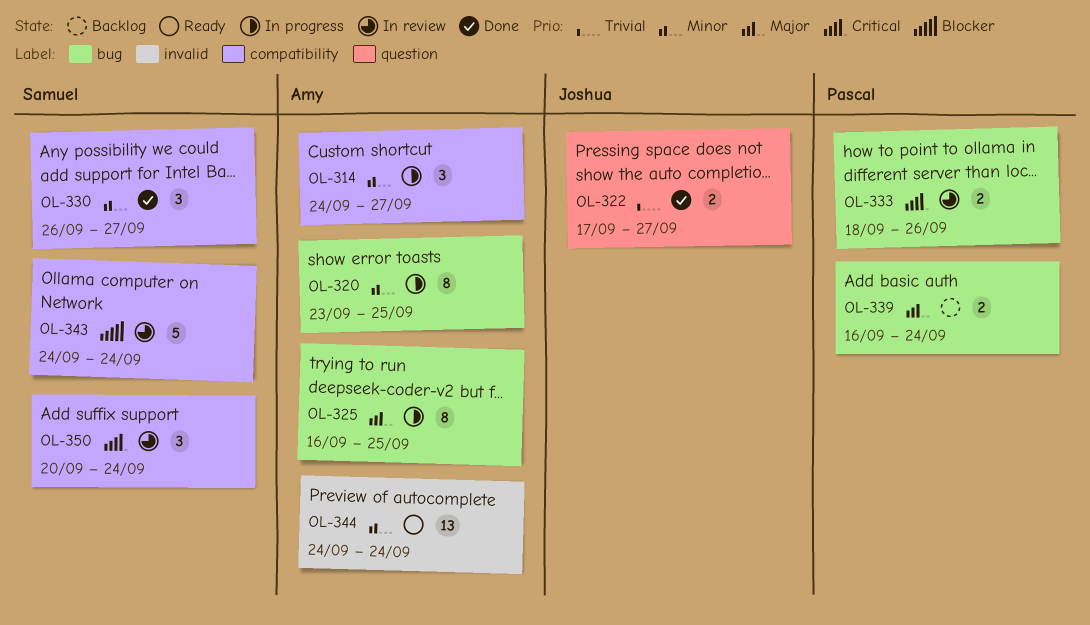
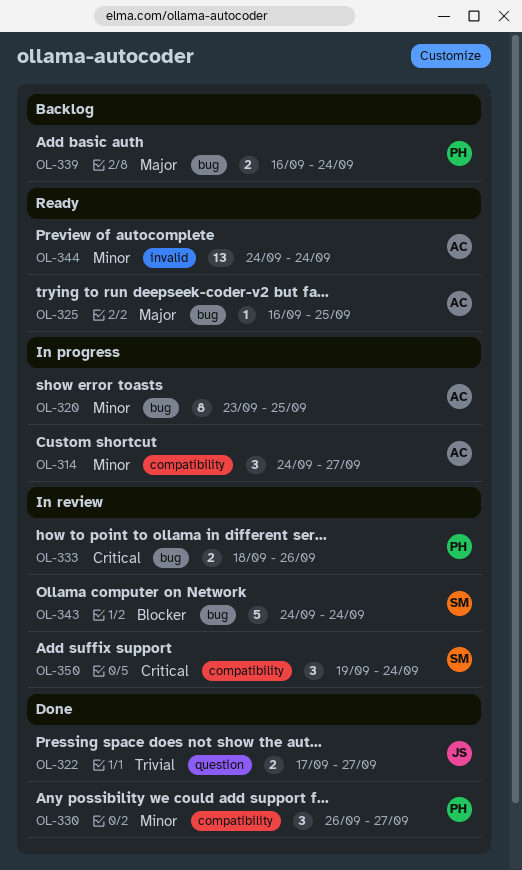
OL-325, status: In progress -> Ready
OL-325, estimate: 8 -> 1
OL-330, owner: Samuel -> Pascal
OL-343, label: compatibility -> bug
OL-350, start: Sep 20 -> Sep 19

